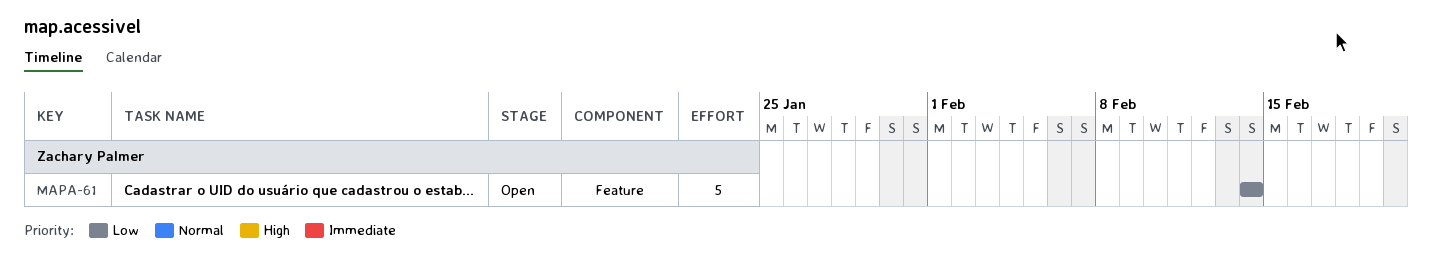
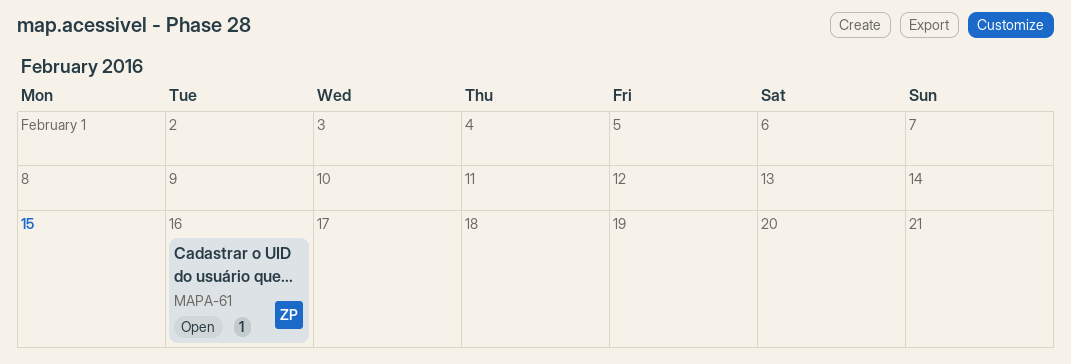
MAPA-61, estimate: 5 -> 1
MAPA-61, due: Feb 14 -> Feb 16

